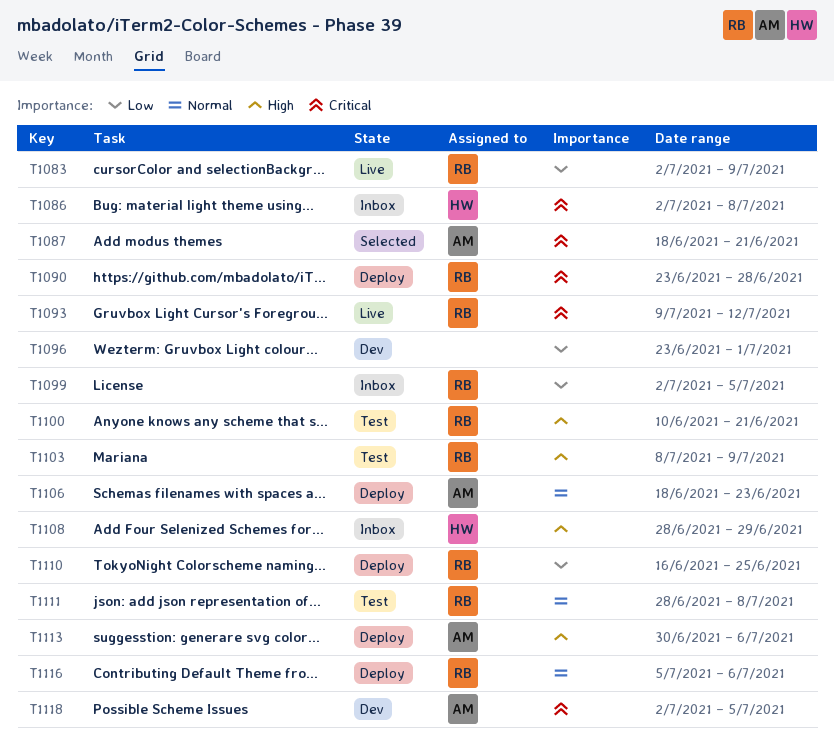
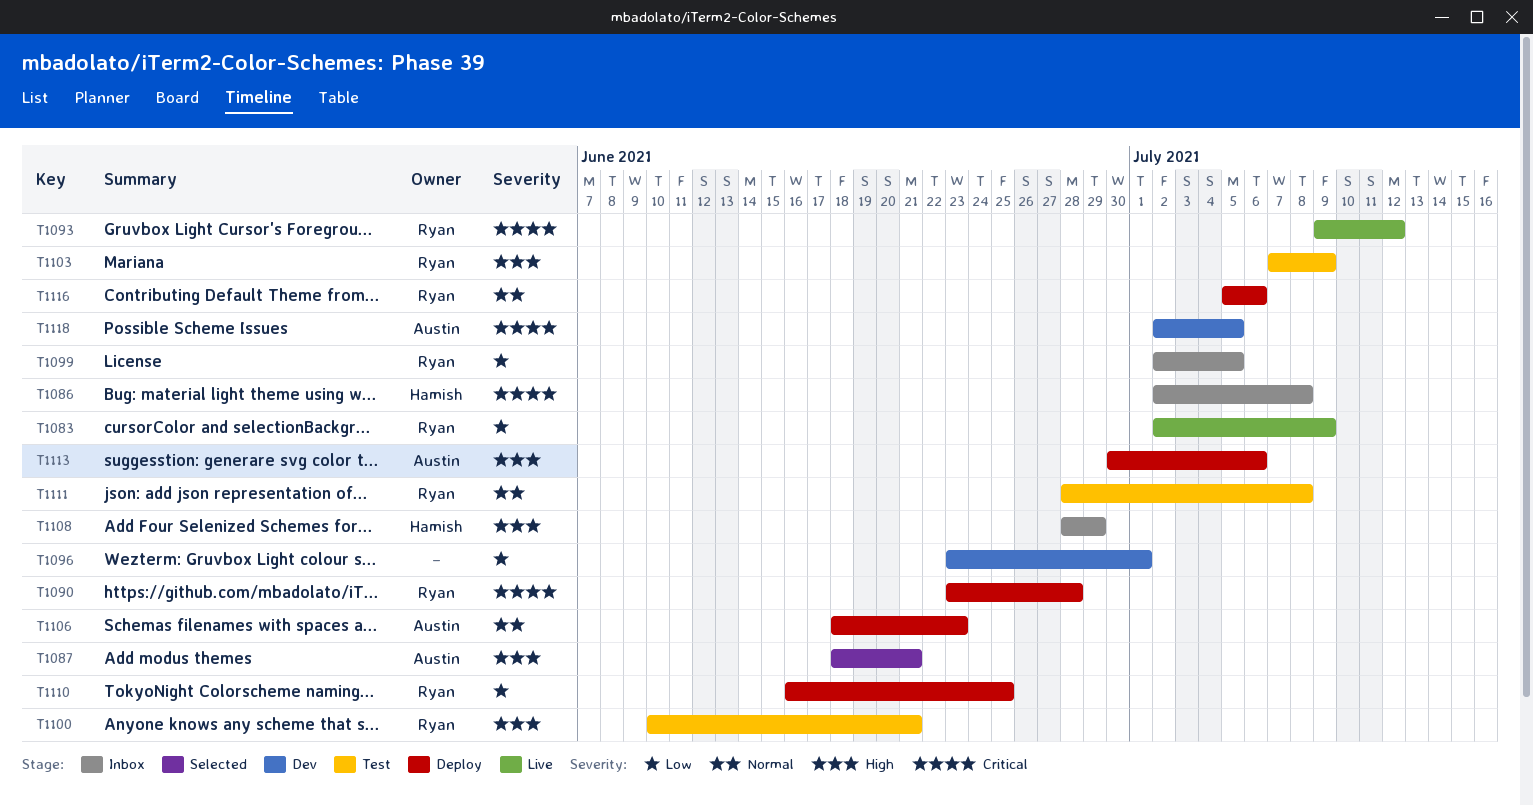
T1087, priority: Critical -> High
T1103, start: Jul 8 -> Jul 7

